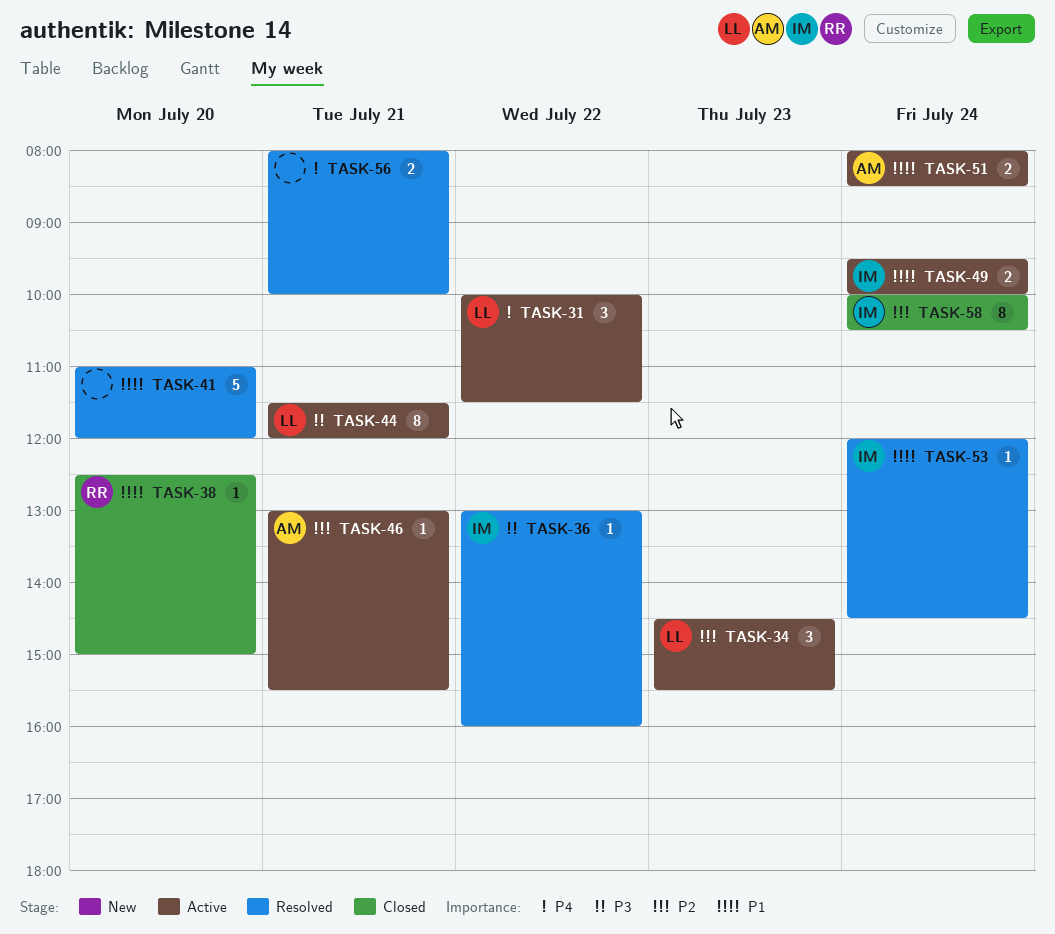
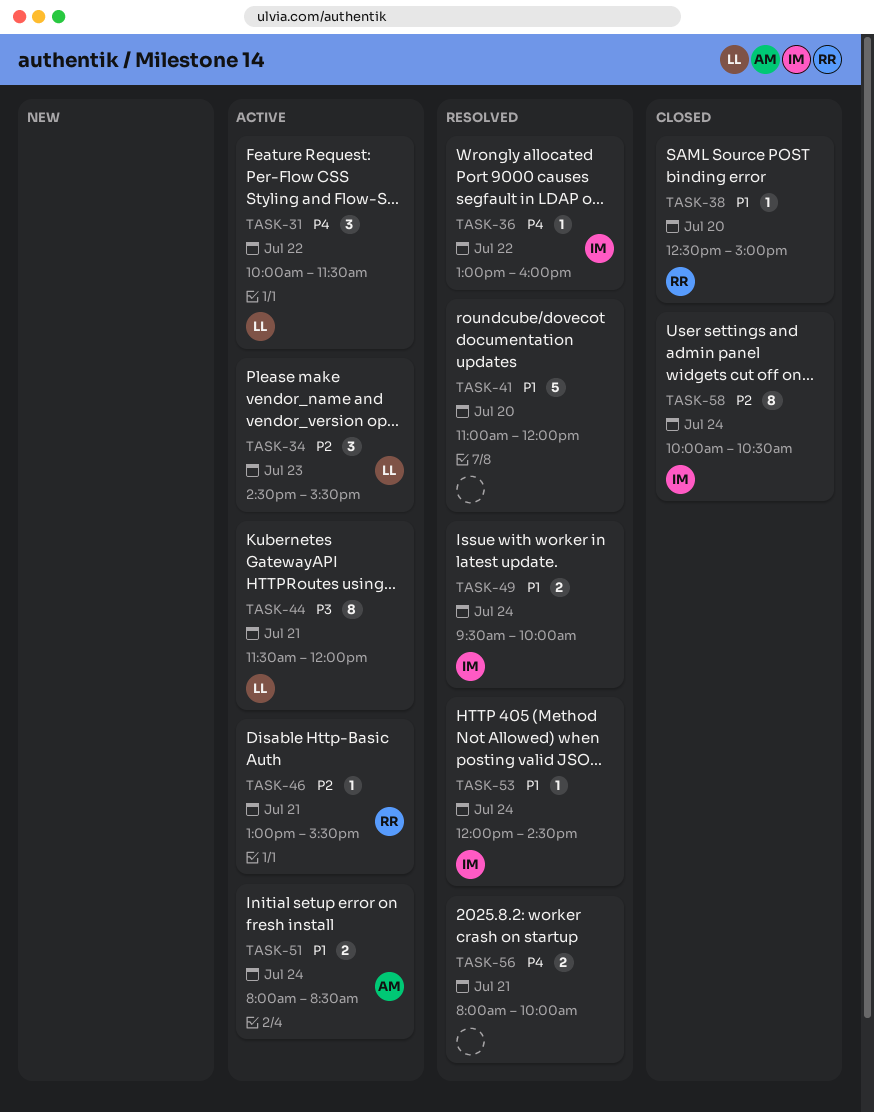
TASK-36, priority: P3 -> P4
TASK-46, owner: AM -> RR
TASK-49, status: Active -> Resolved

